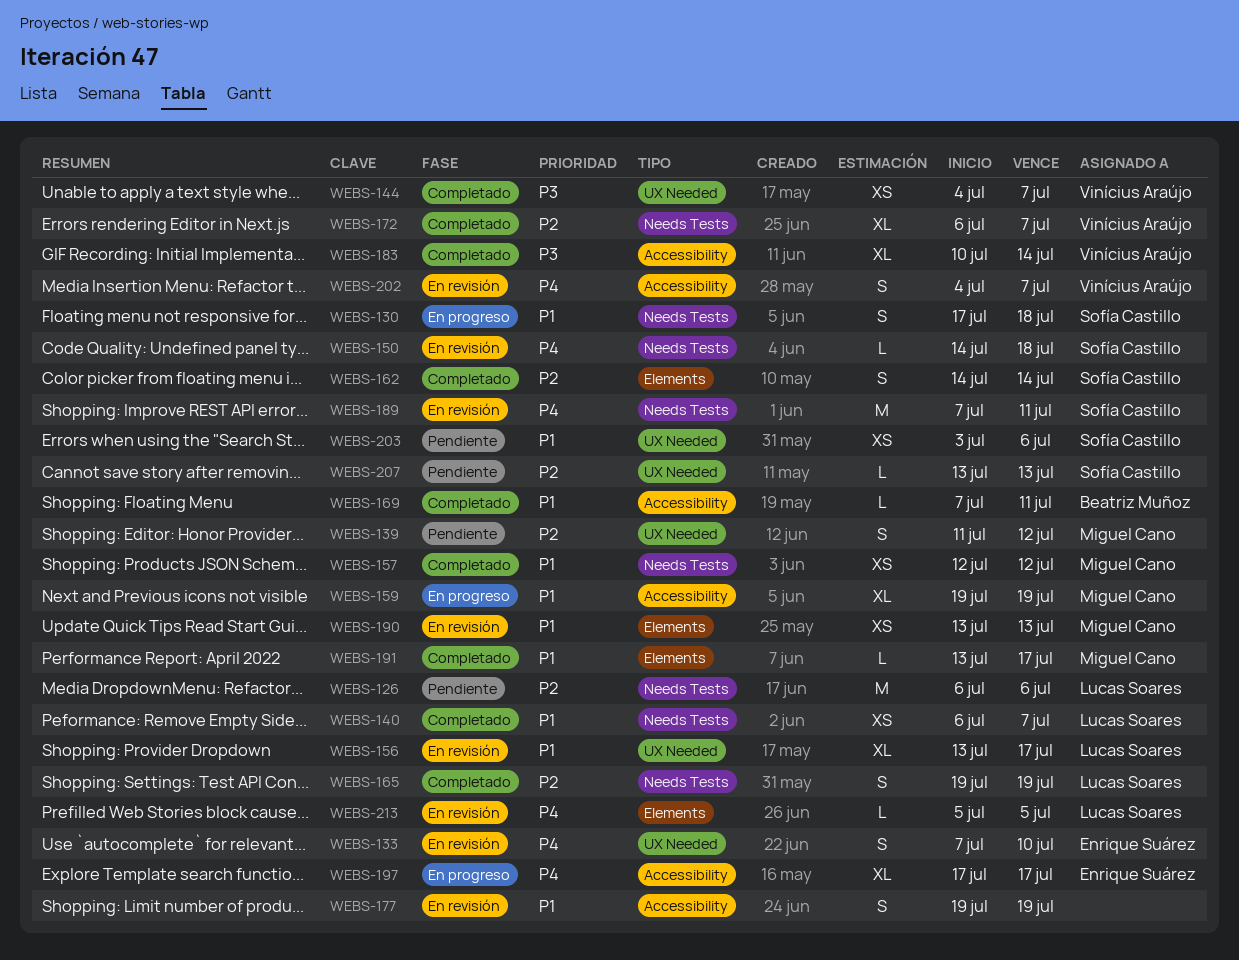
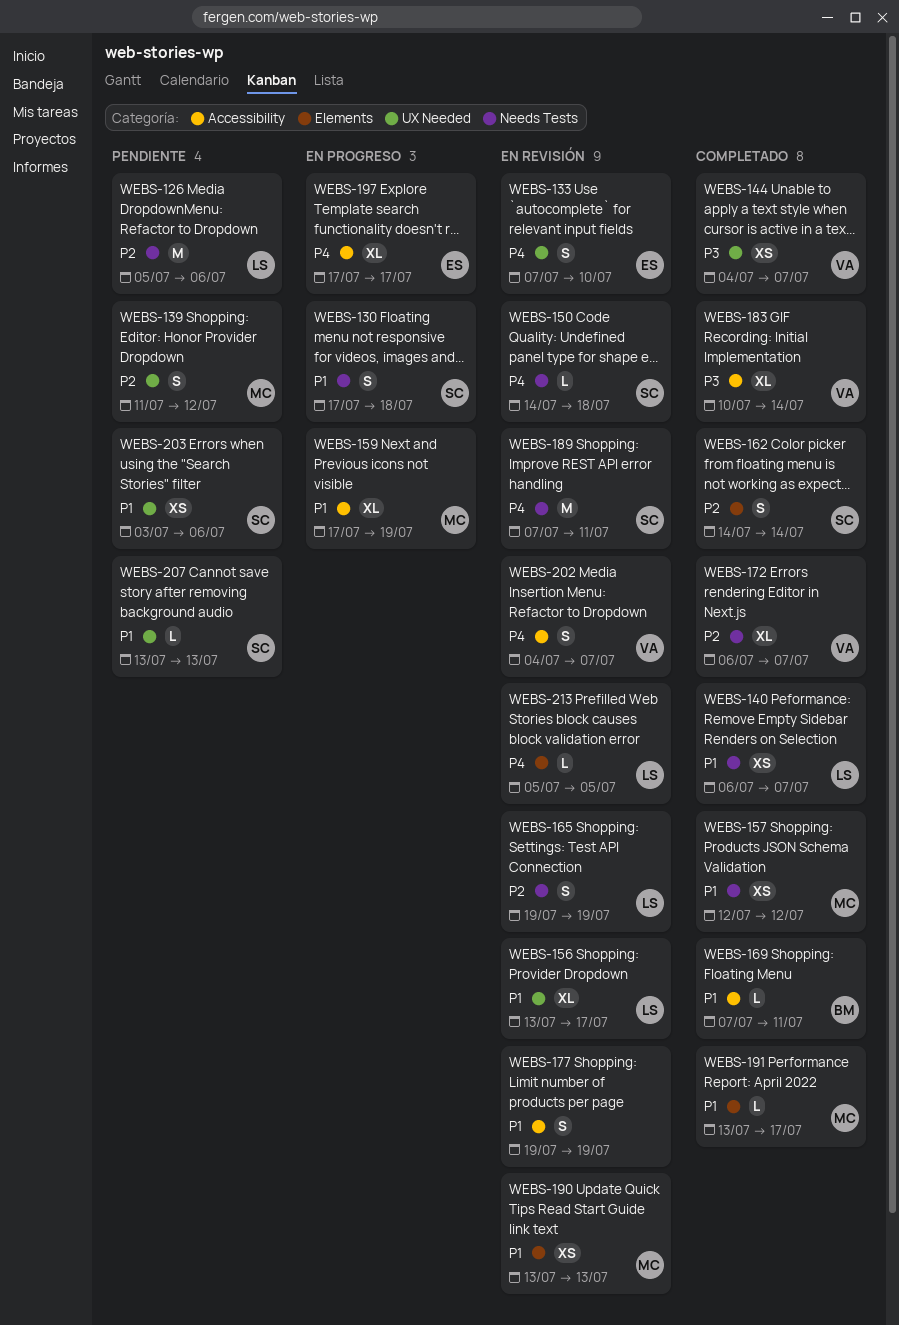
WEBS-126, start: Jul 6 -> Jul 5
WEBS-159, start: Jul 19 -> Jul 17
WEBS-165, status: Completado -> En revisión
WEBS-207, priority: P2 -> P1

